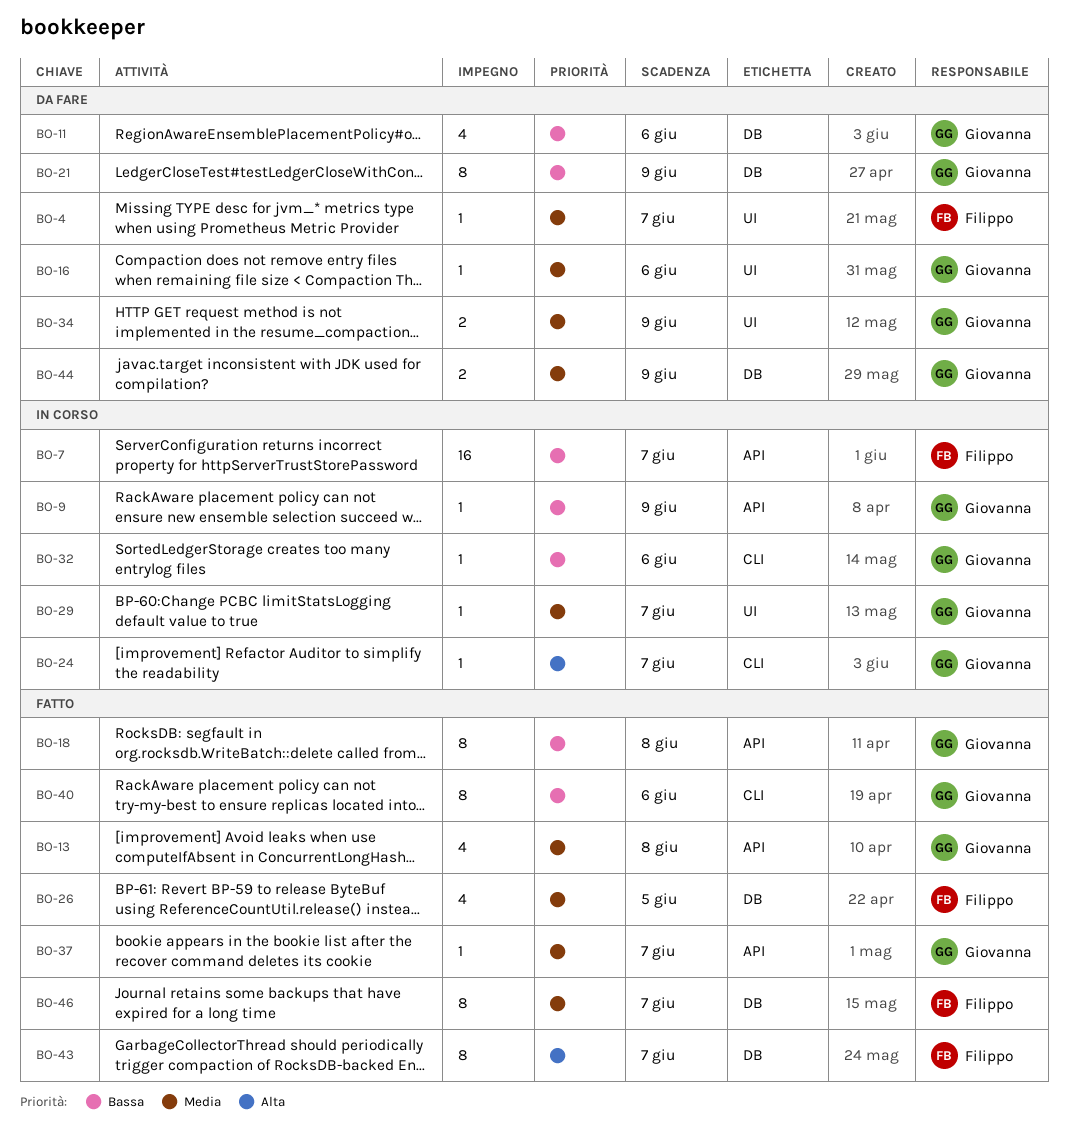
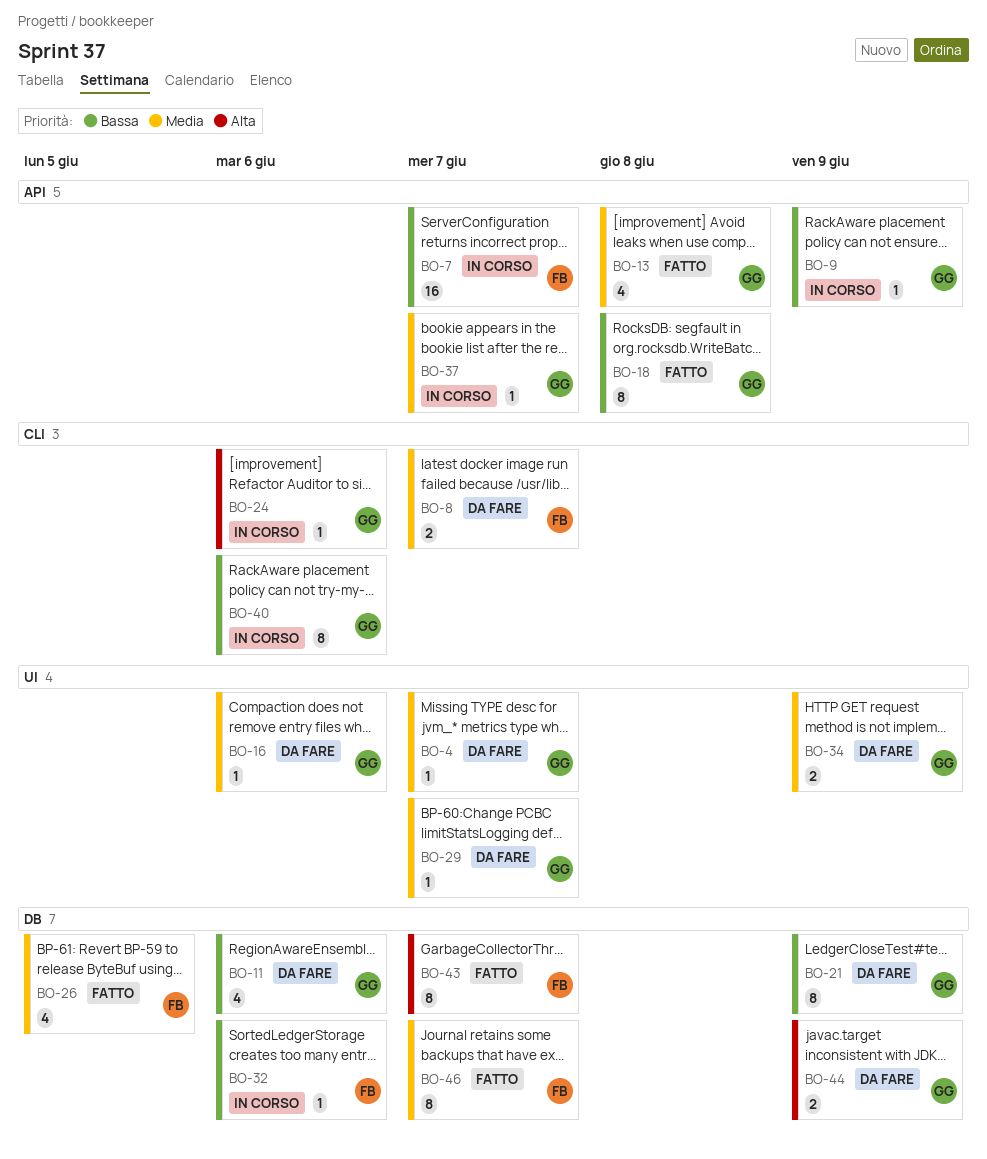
BO-4, owner: Filippo -> Giovanna
BO-8: none -> present
BO-24, due: Jun 7 -> Jun 6
BO-29, status: In corso -> Da fare
BO-32, owner: Giovanna -> Filippo
BO-32, label: CLI -> DB
BO-37, status: Fatto -> In corso
BO-40, status: Fatto -> In corso
BO-44, priority: Media -> Alta

